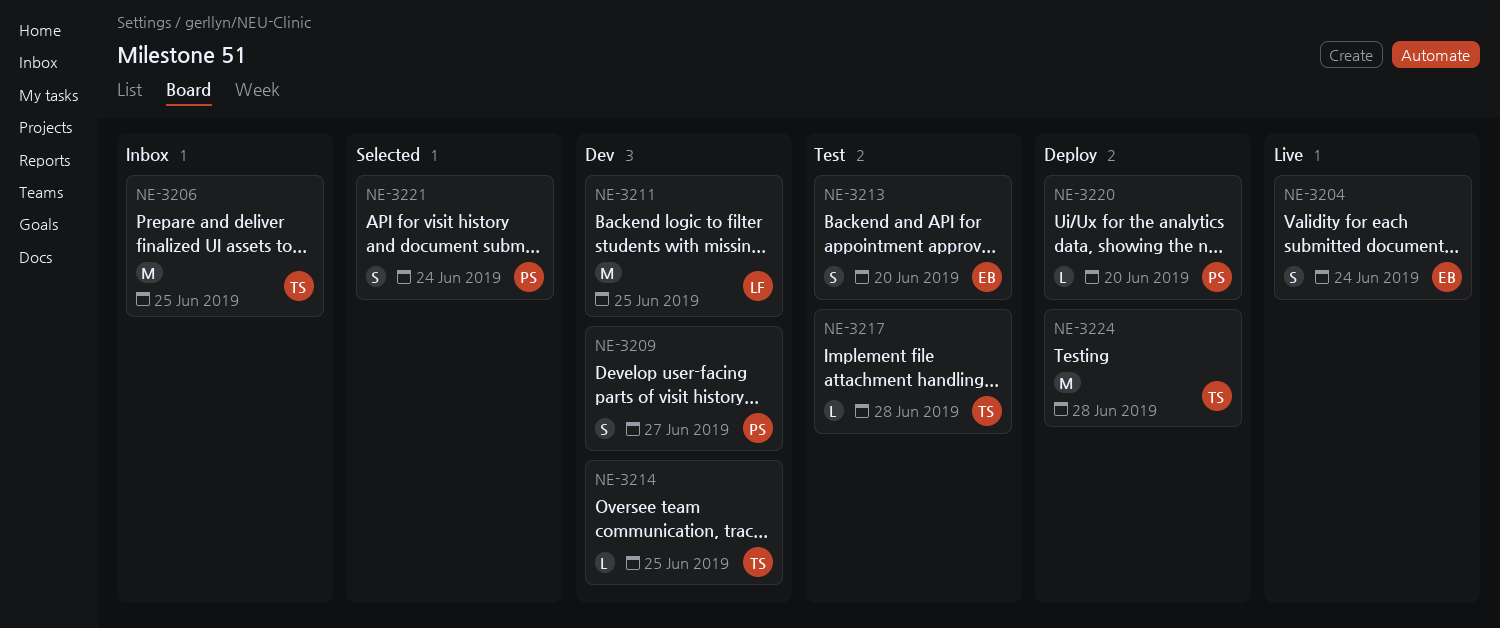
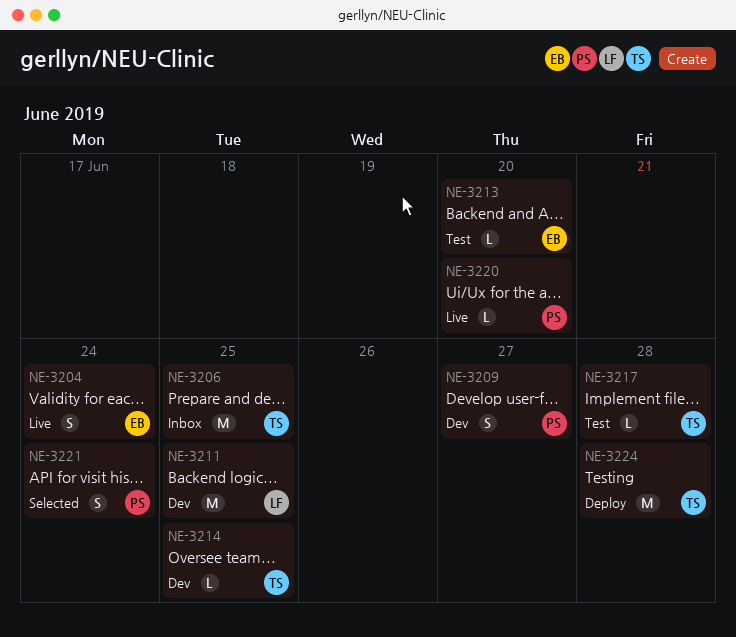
NE-3213, estimate: S -> L
NE-3220, status: Deploy -> Live

